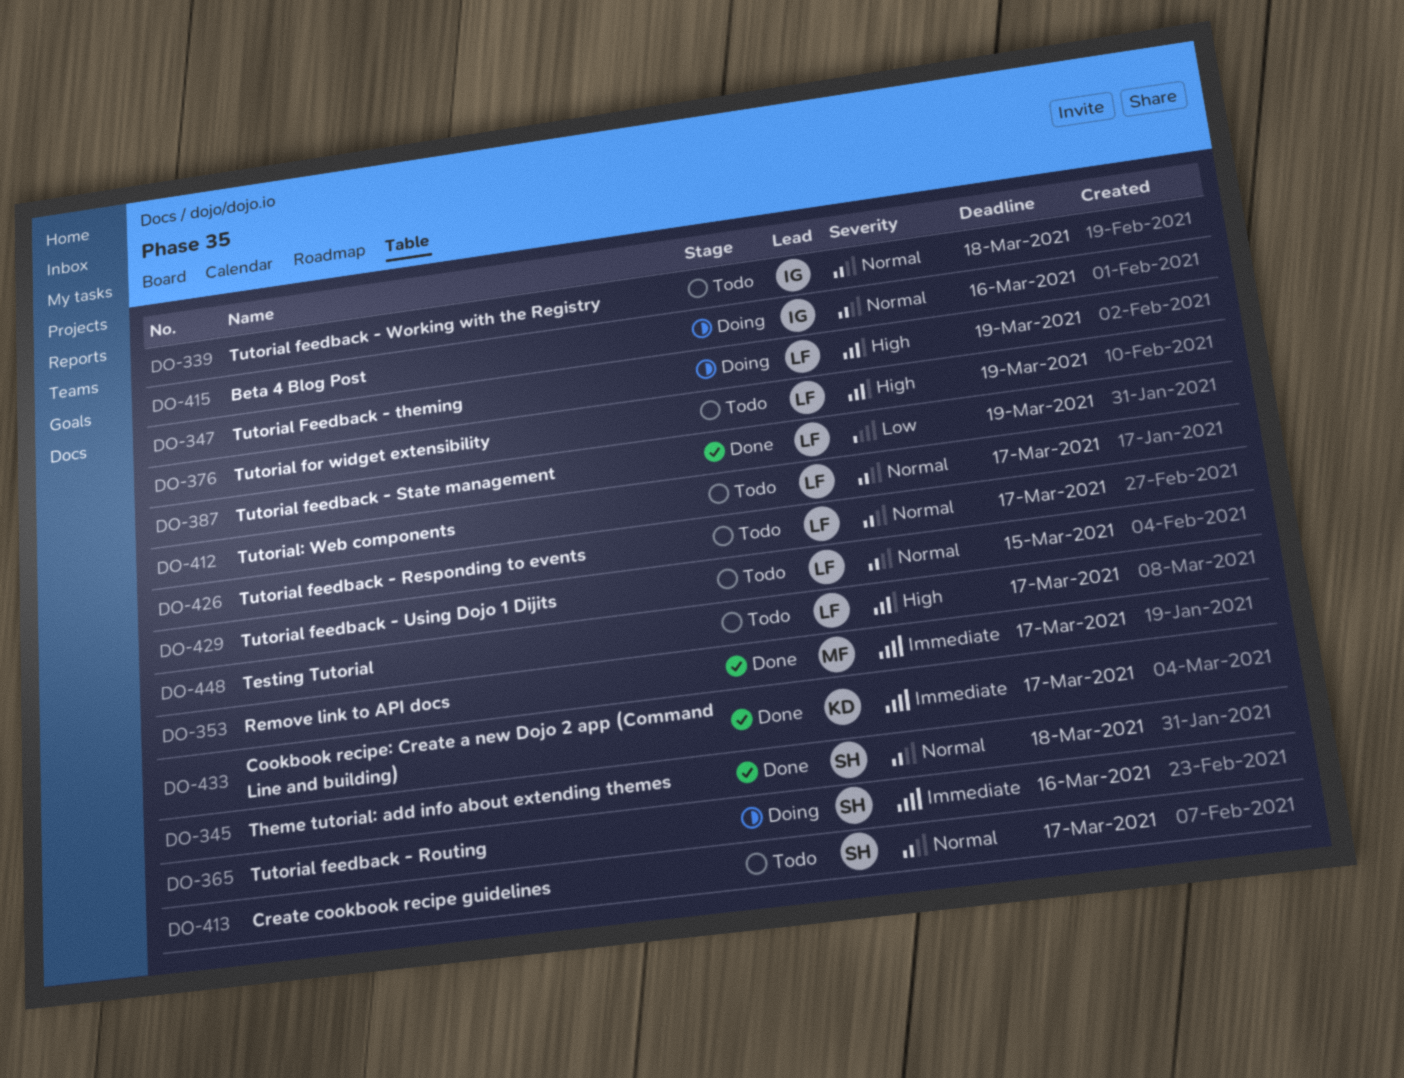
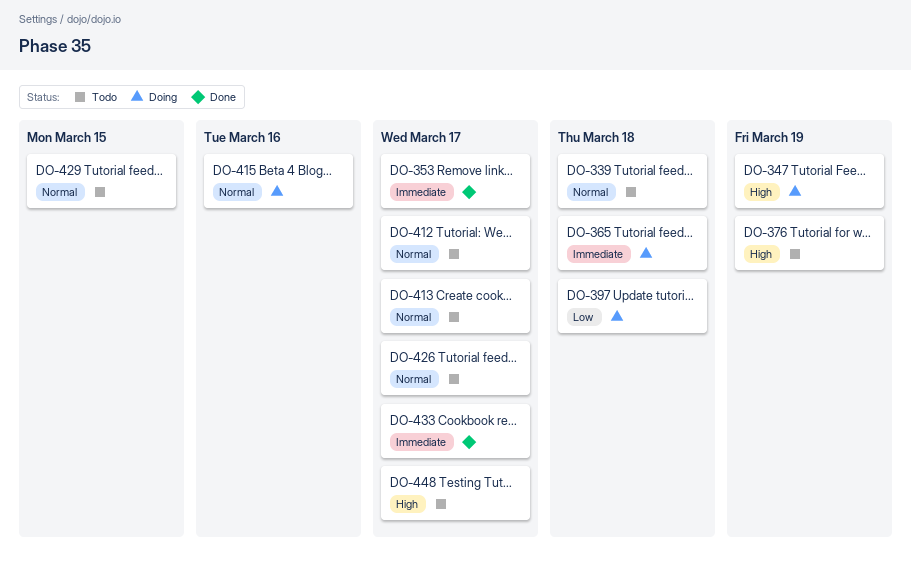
DO-345: present -> none
DO-365, due: Mar 16 -> Mar 18
DO-387: present -> none
DO-397: none -> present

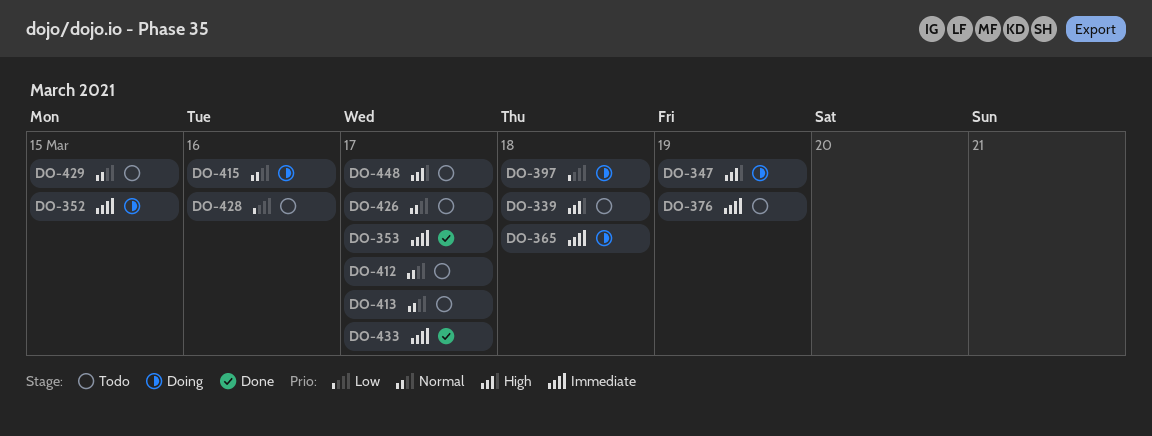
DO-339, priority: Normal -> High
DO-352: none -> present
DO-376, priority: High -> Immediate
DO-428: none -> present

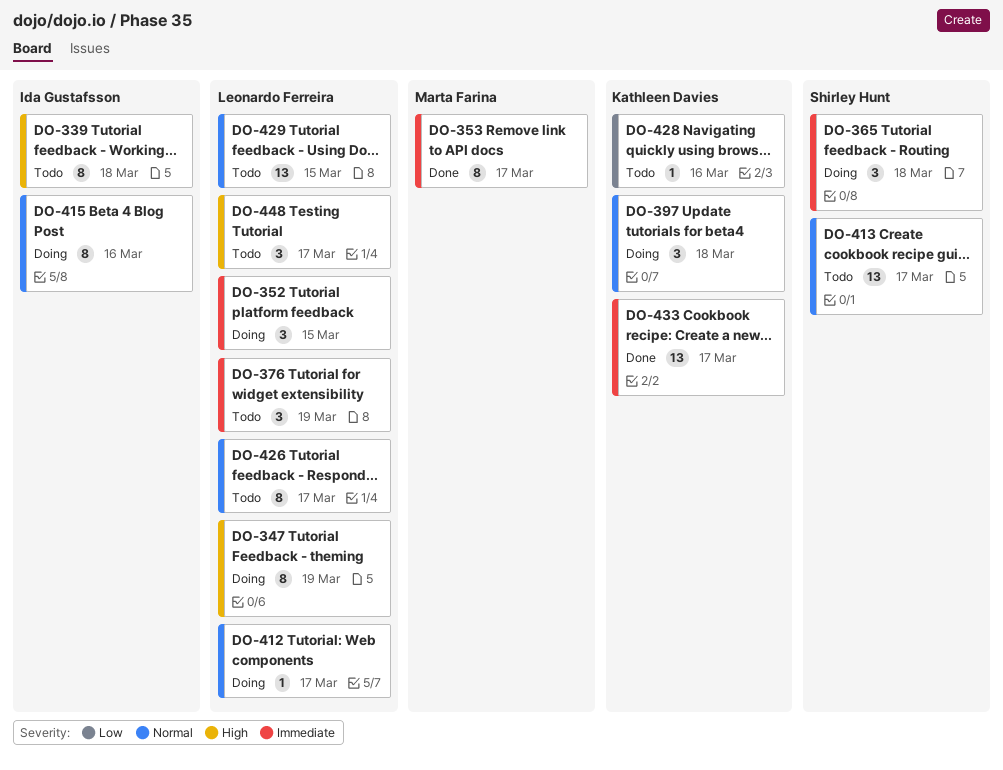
DO-397, priority: Low -> Normal
DO-412, status: Todo -> Doing

